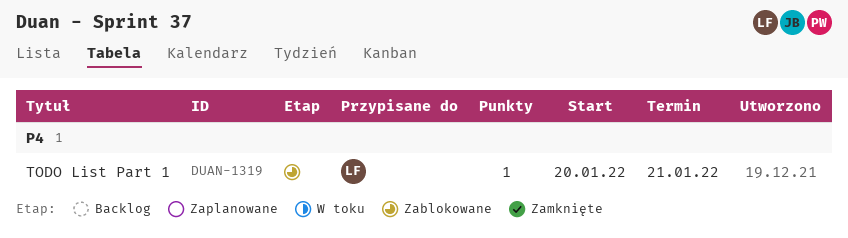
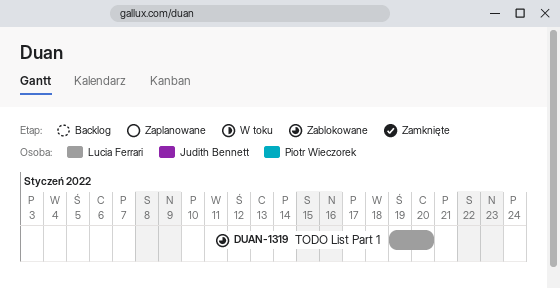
DUAN-1319, start: Jan 20 -> Jan 19
DUAN-1319, due: Jan 21 -> Jan 20

